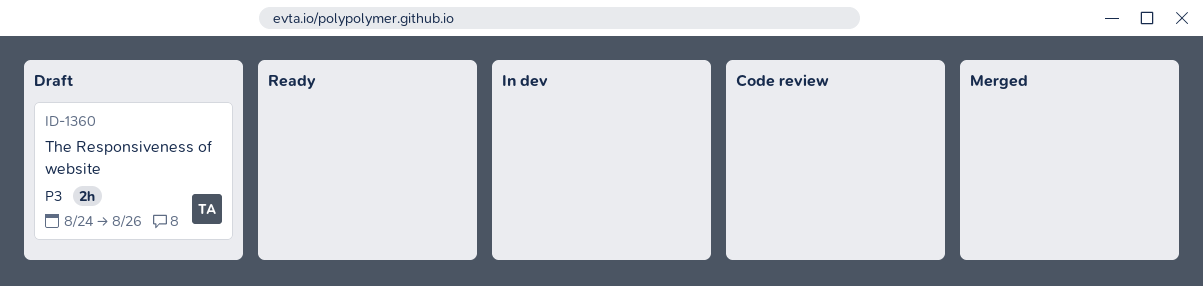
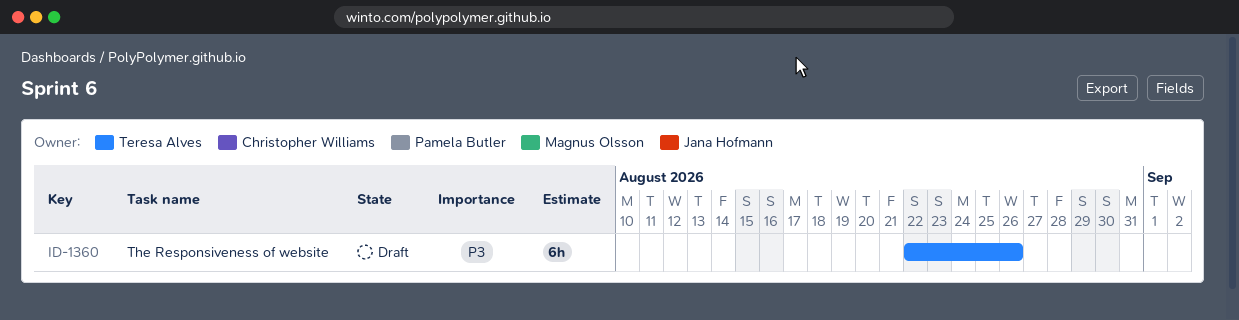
ID-1360, estimate: 2h -> 6h
ID-1360, start: Aug 24 -> Aug 22

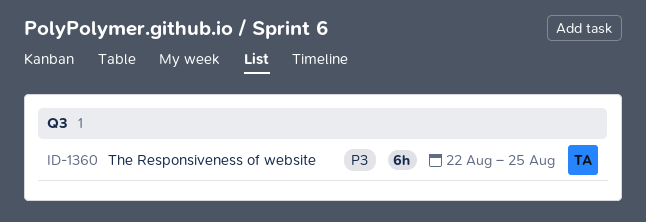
ID-1360, due: Aug 26 -> Aug 25

